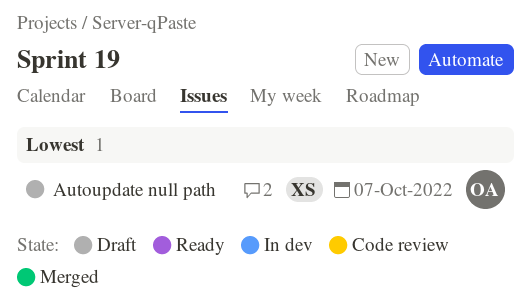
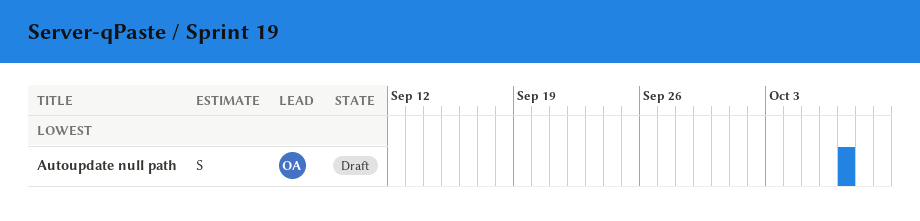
Autoupdate null path, estimate: XS -> S

